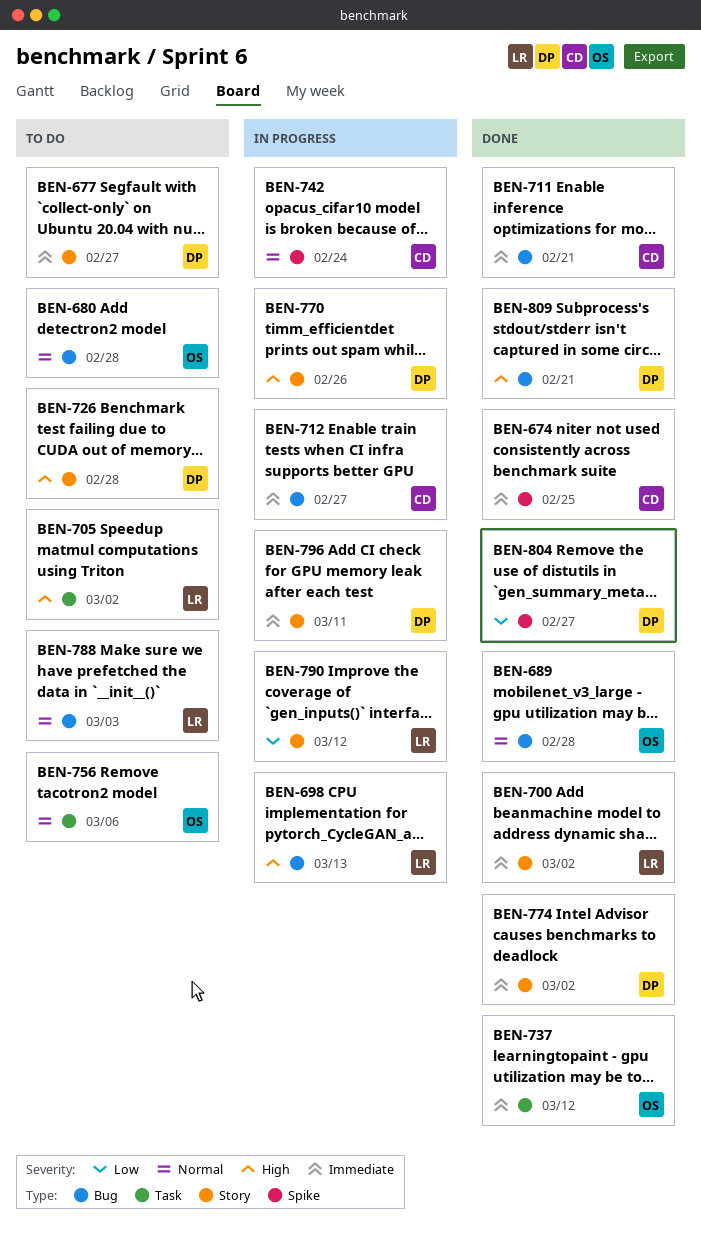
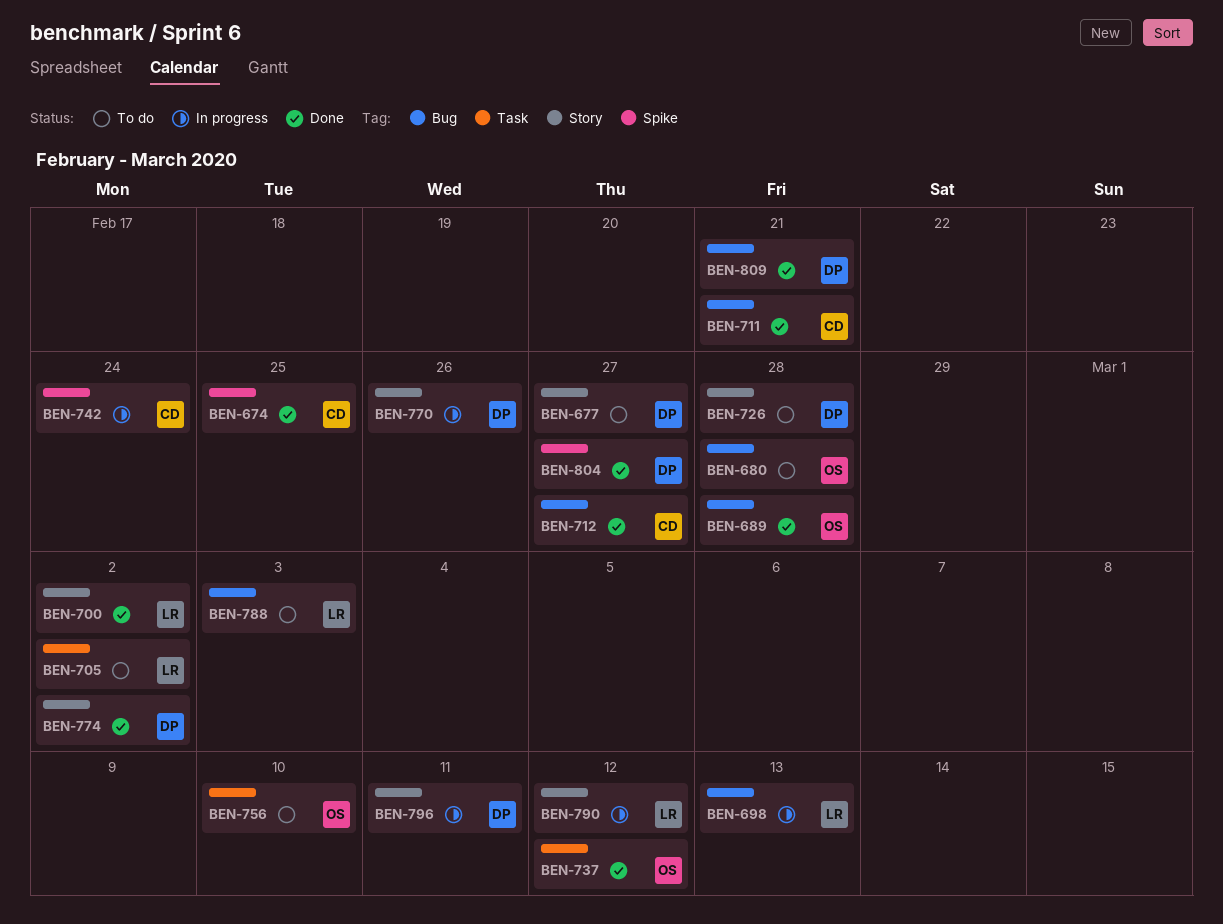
BEN-712, status: In progress -> Done
BEN-756, due: Mar 6 -> Mar 10

